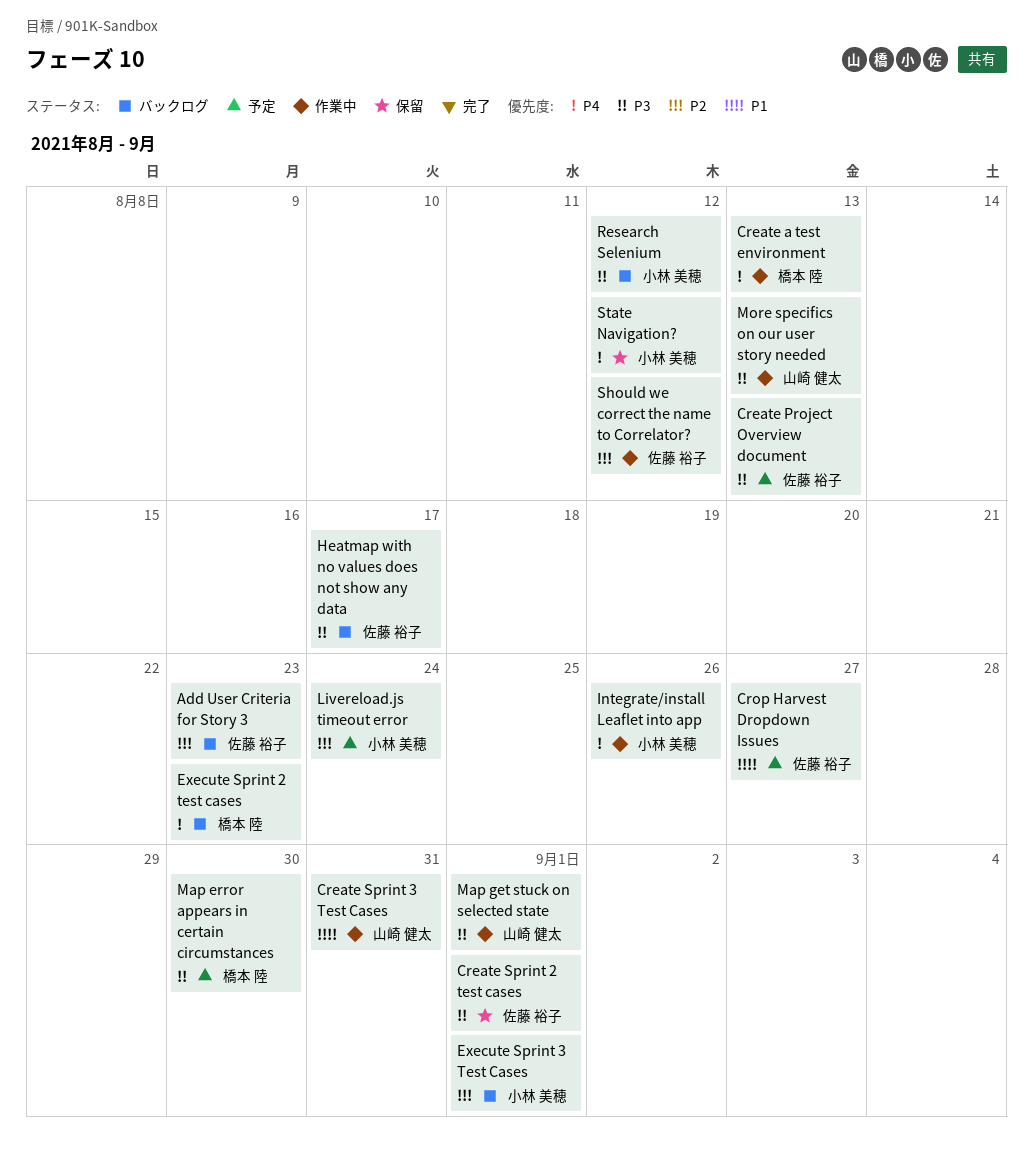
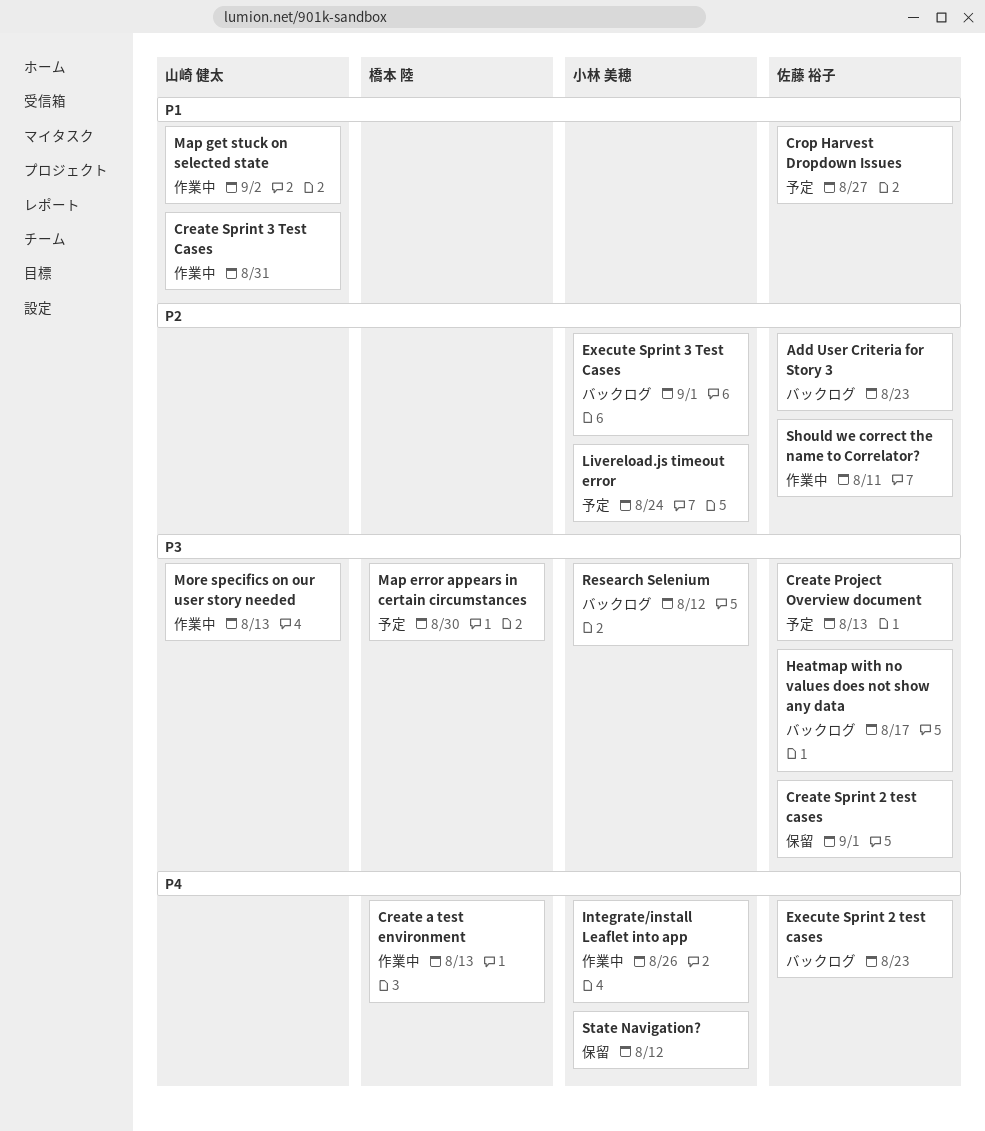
Execute Sprint 2 test cases, owner: 橋本 陸 -> 佐藤 裕子
Map get stuck on selected state, priority: P3 -> P1
Map get stuck on selected state, due: Sep 1 -> Sep 2
Should we correct the name to Correlator?, due: Aug 12 -> Aug 11

